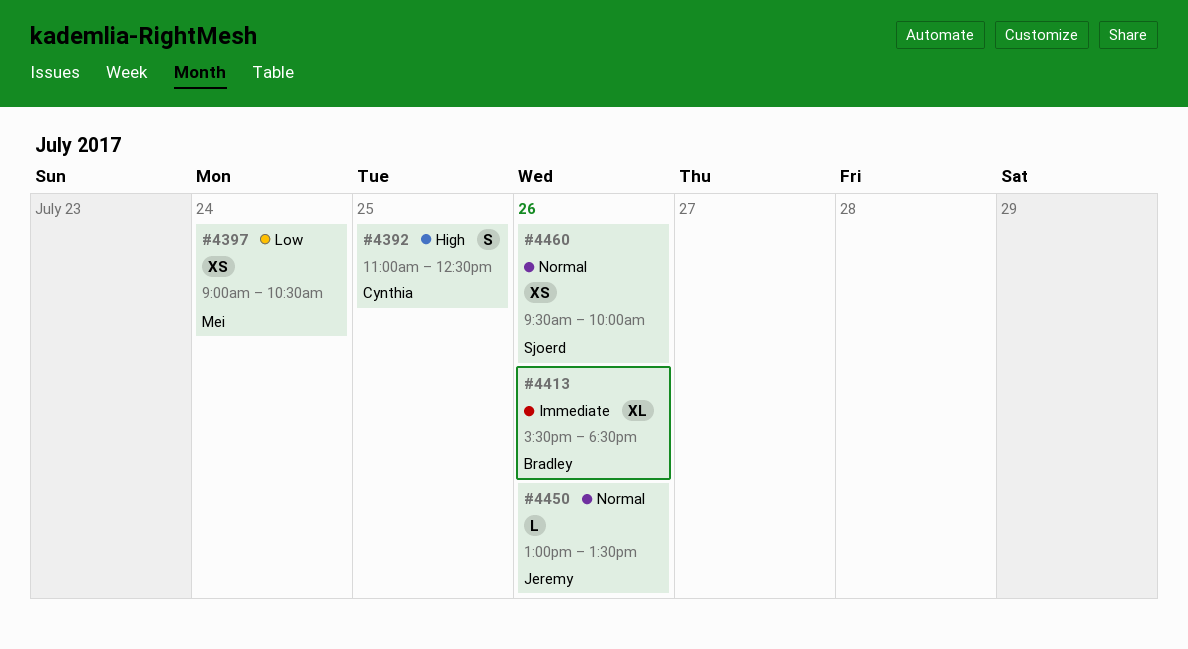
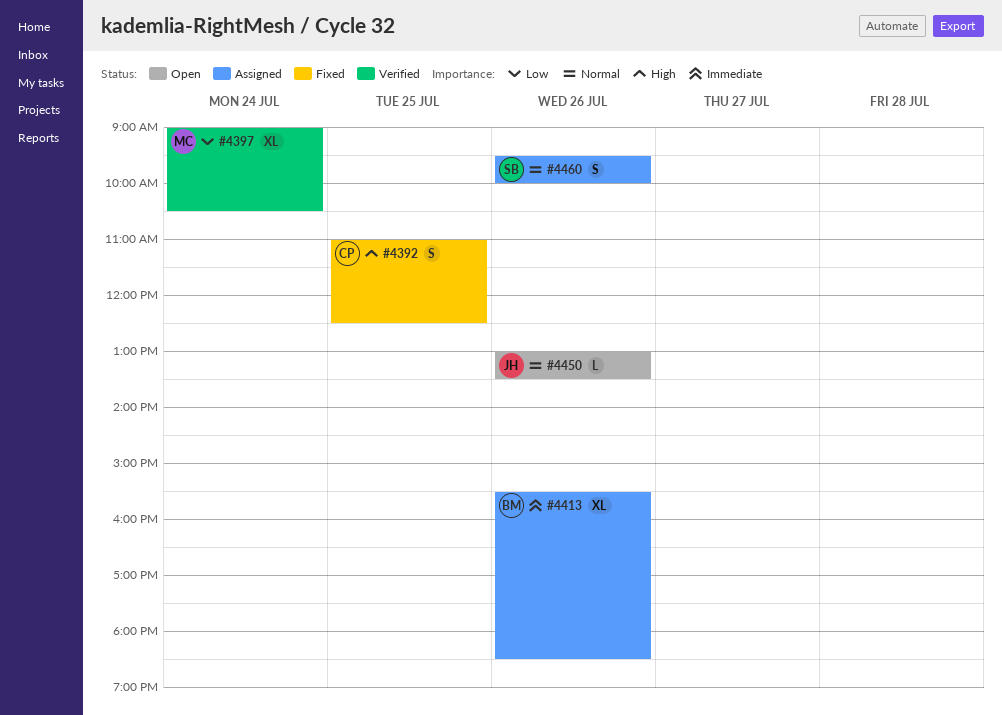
#4397, estimate: XS -> XL
#4460, estimate: XS -> S

